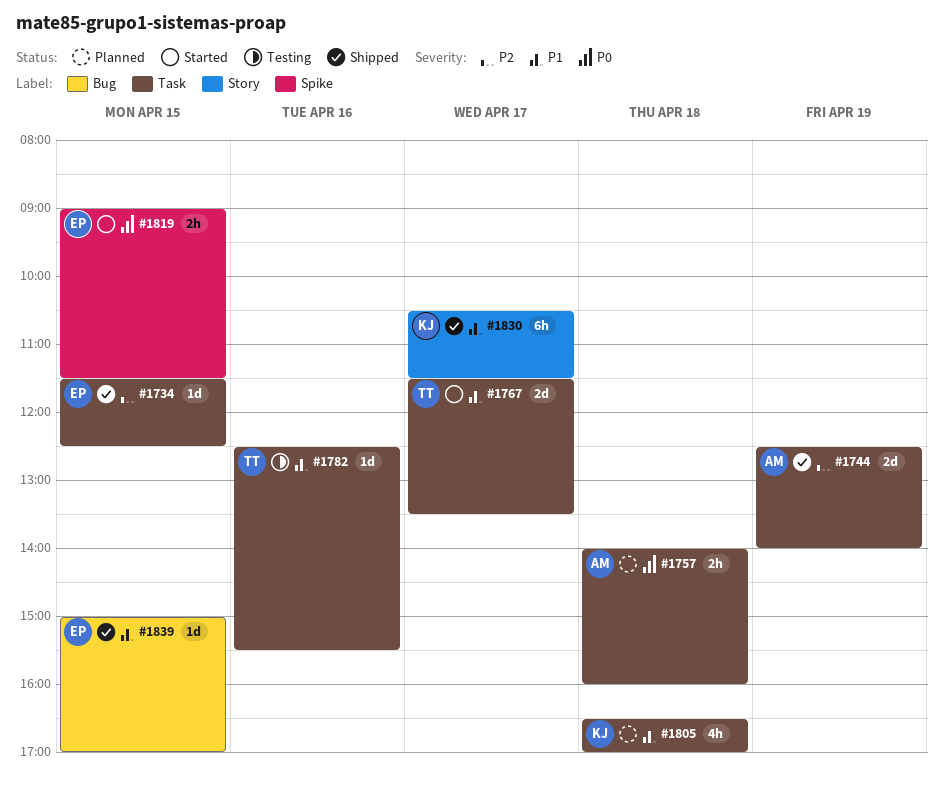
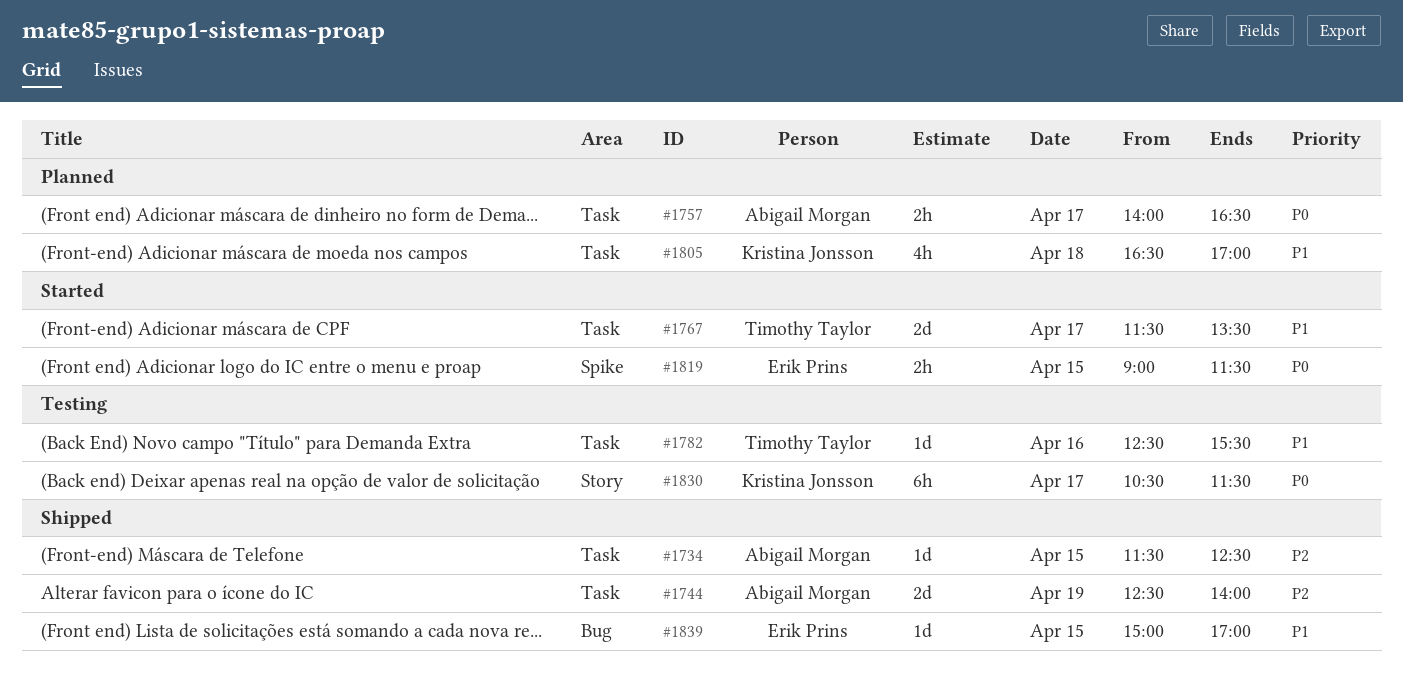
#1734, owner: Erik Prins -> Abigail Morgan
#1757, day: Apr 18 -> Apr 17
#1757, ends: 16:00 -> 16:30
#1830, status: Shipped -> Testing
#1830, priority: P1 -> P0

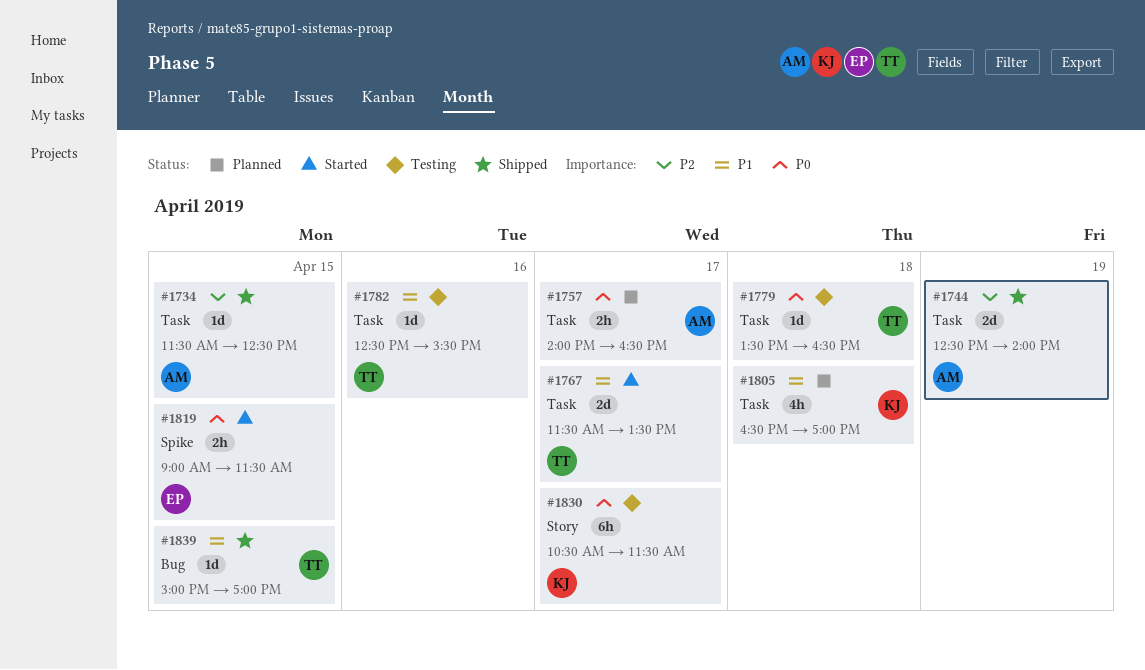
#1779: none -> present
#1839, owner: Erik Prins -> Timothy Taylor

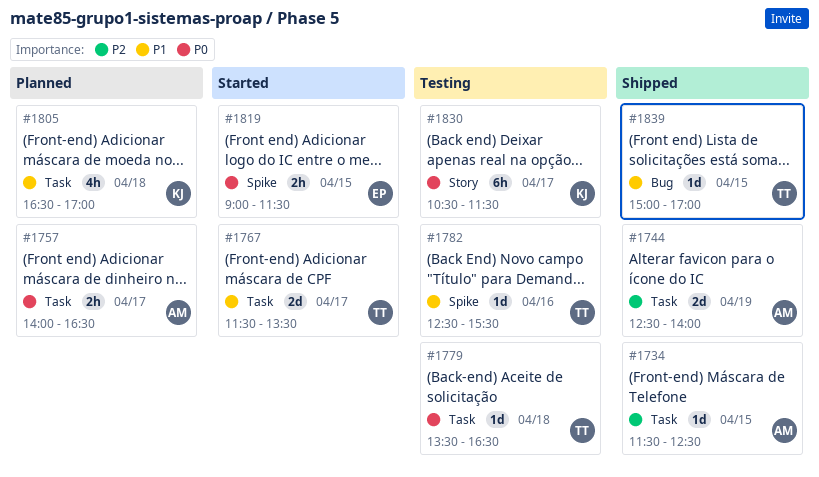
#1782, label: Task -> Spike

